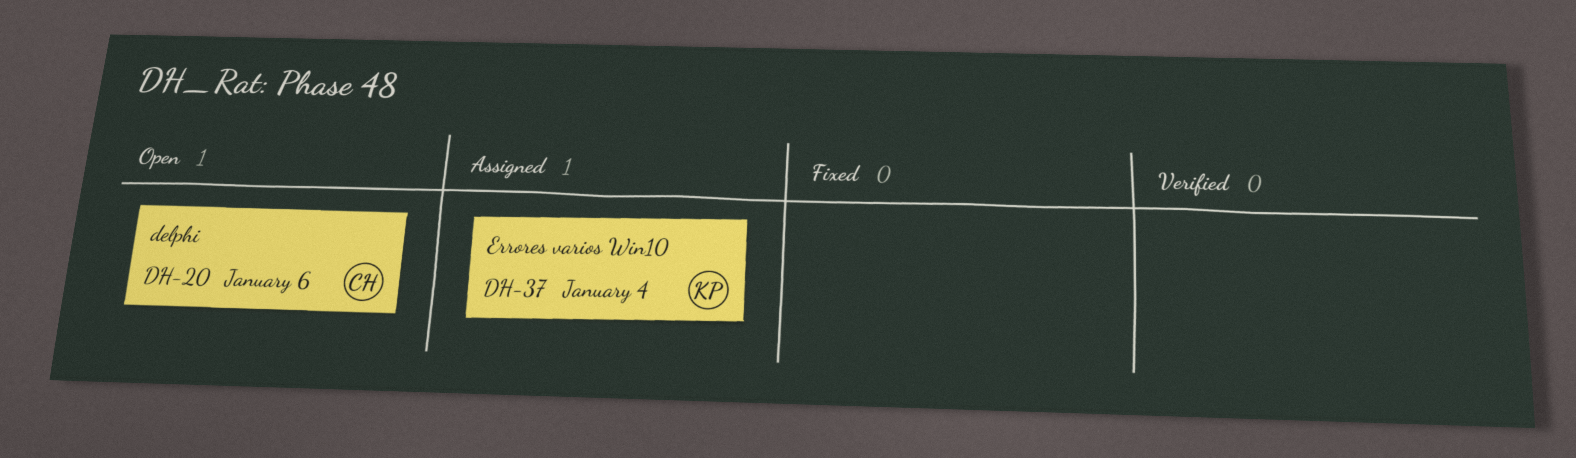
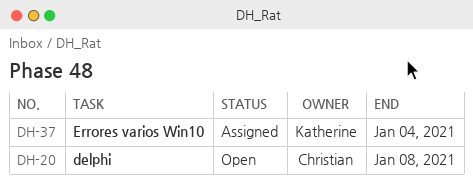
DH-20, due: Jan 6 -> Jan 8

